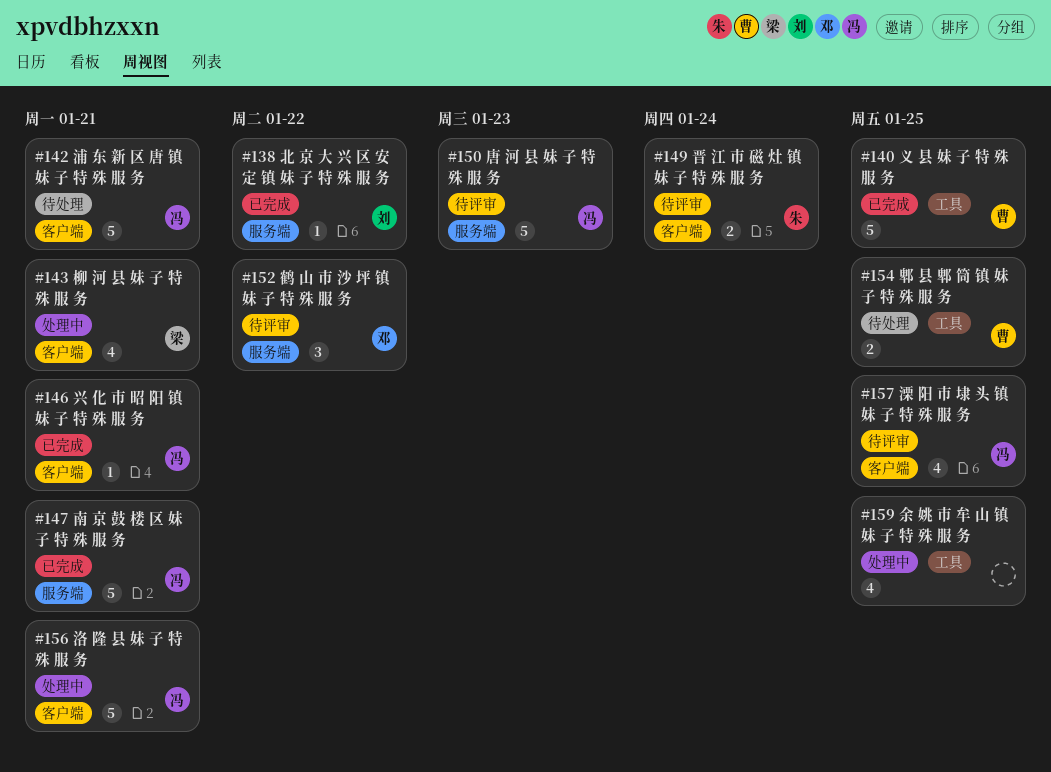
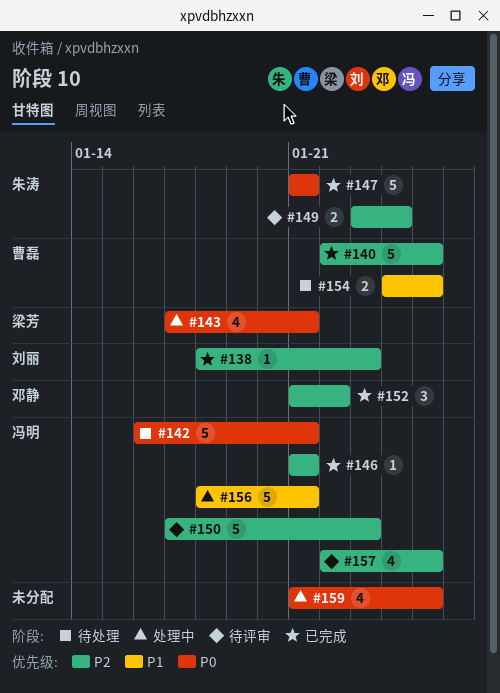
#138, due: Jan 22 -> Jan 23
#147, owner: 冯明 -> 朱涛
#152, status: 待评审 -> 已完成

